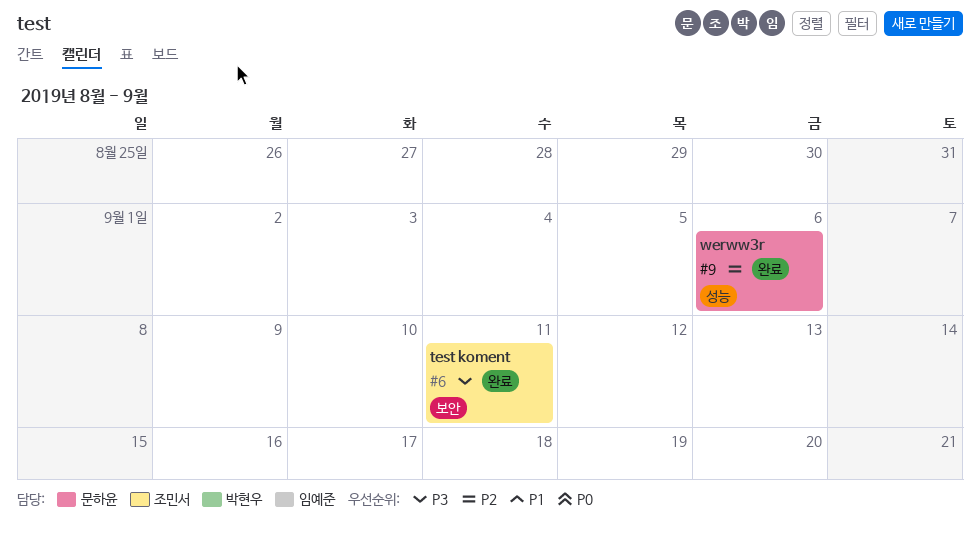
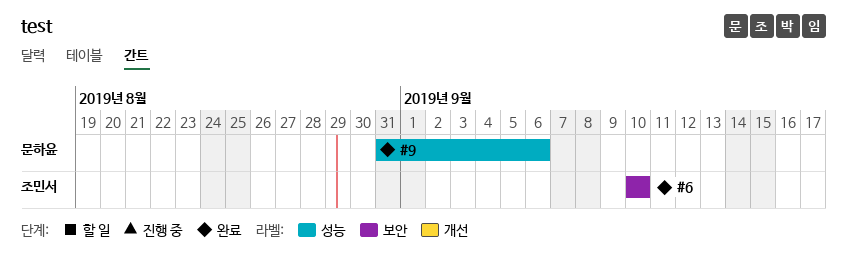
#6, due: Sep 11 -> Sep 10

